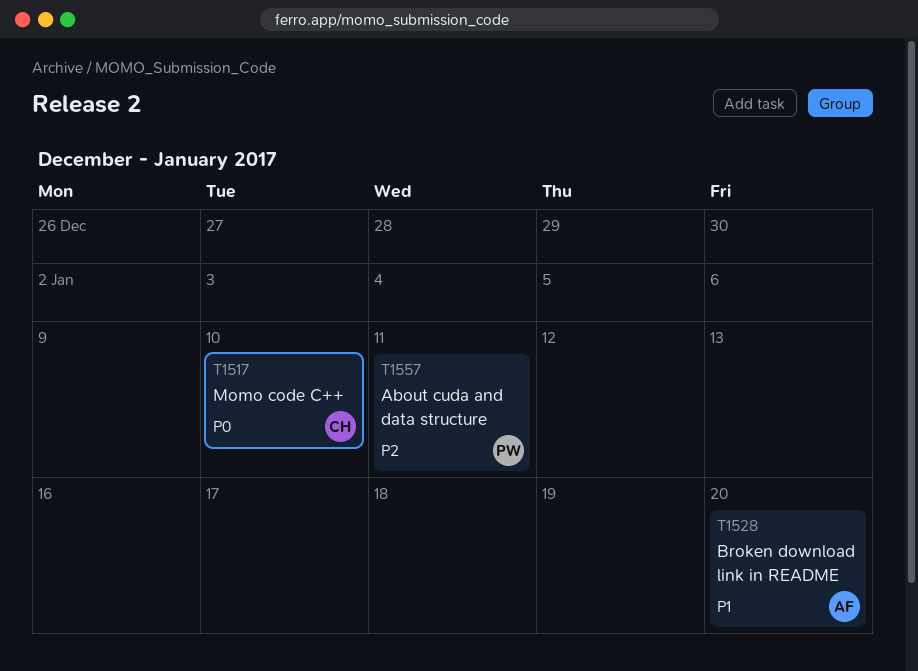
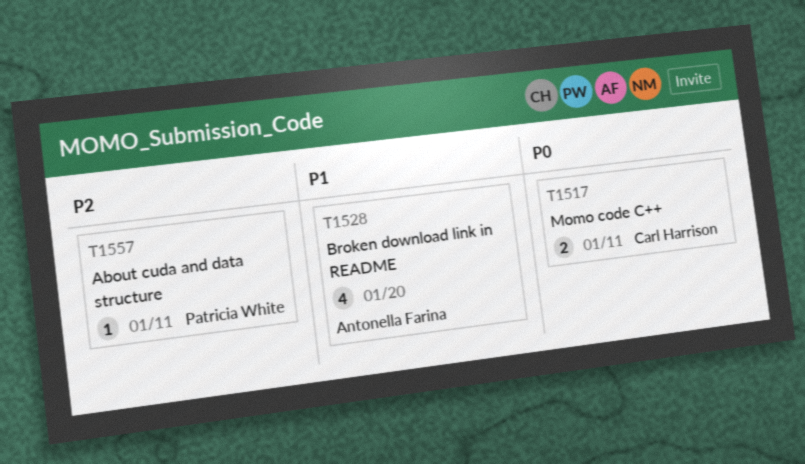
T1517, due: Jan 10 -> Jan 11

